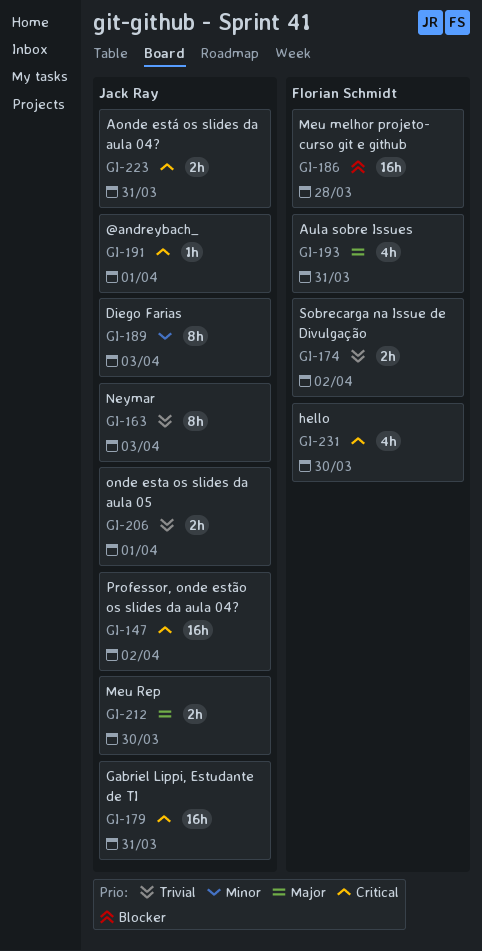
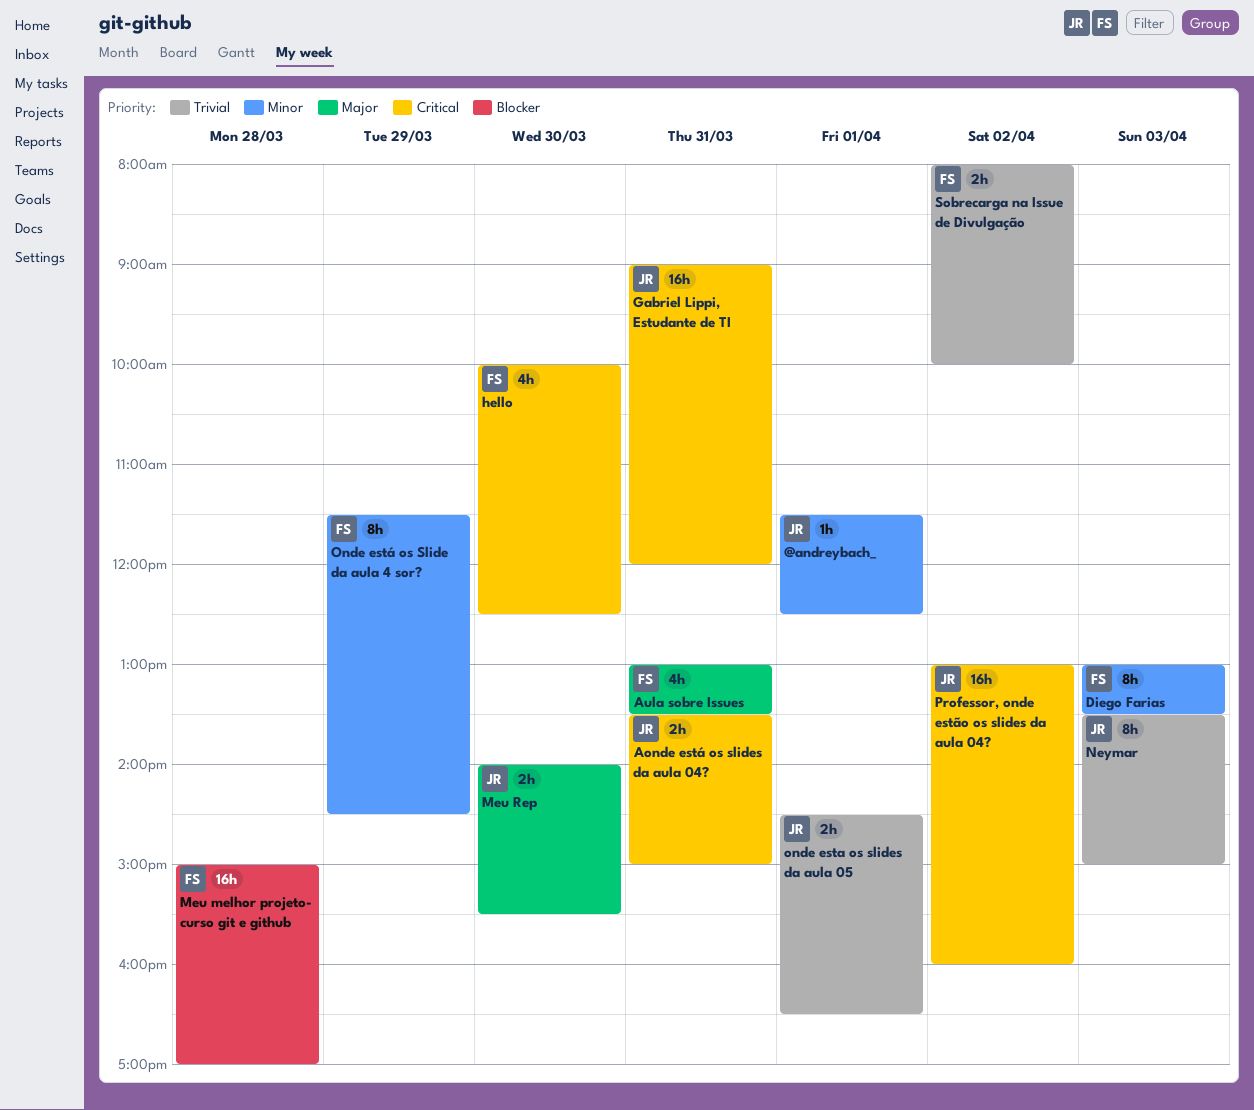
@andreybach_, priority: Critical -> Minor
Diego Farias, owner: Jack Ray -> Florian Schmidt
Onde está os Slide da aula 4 sor?: none -> present

